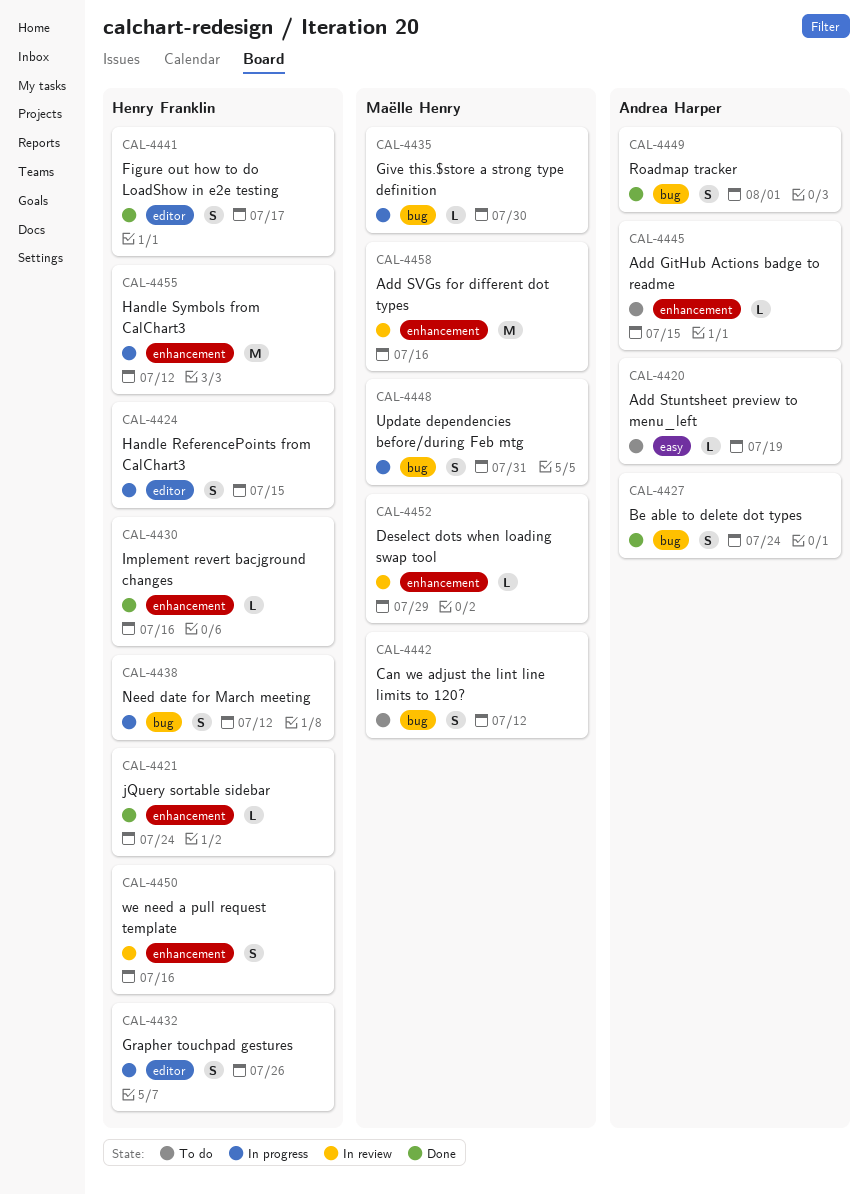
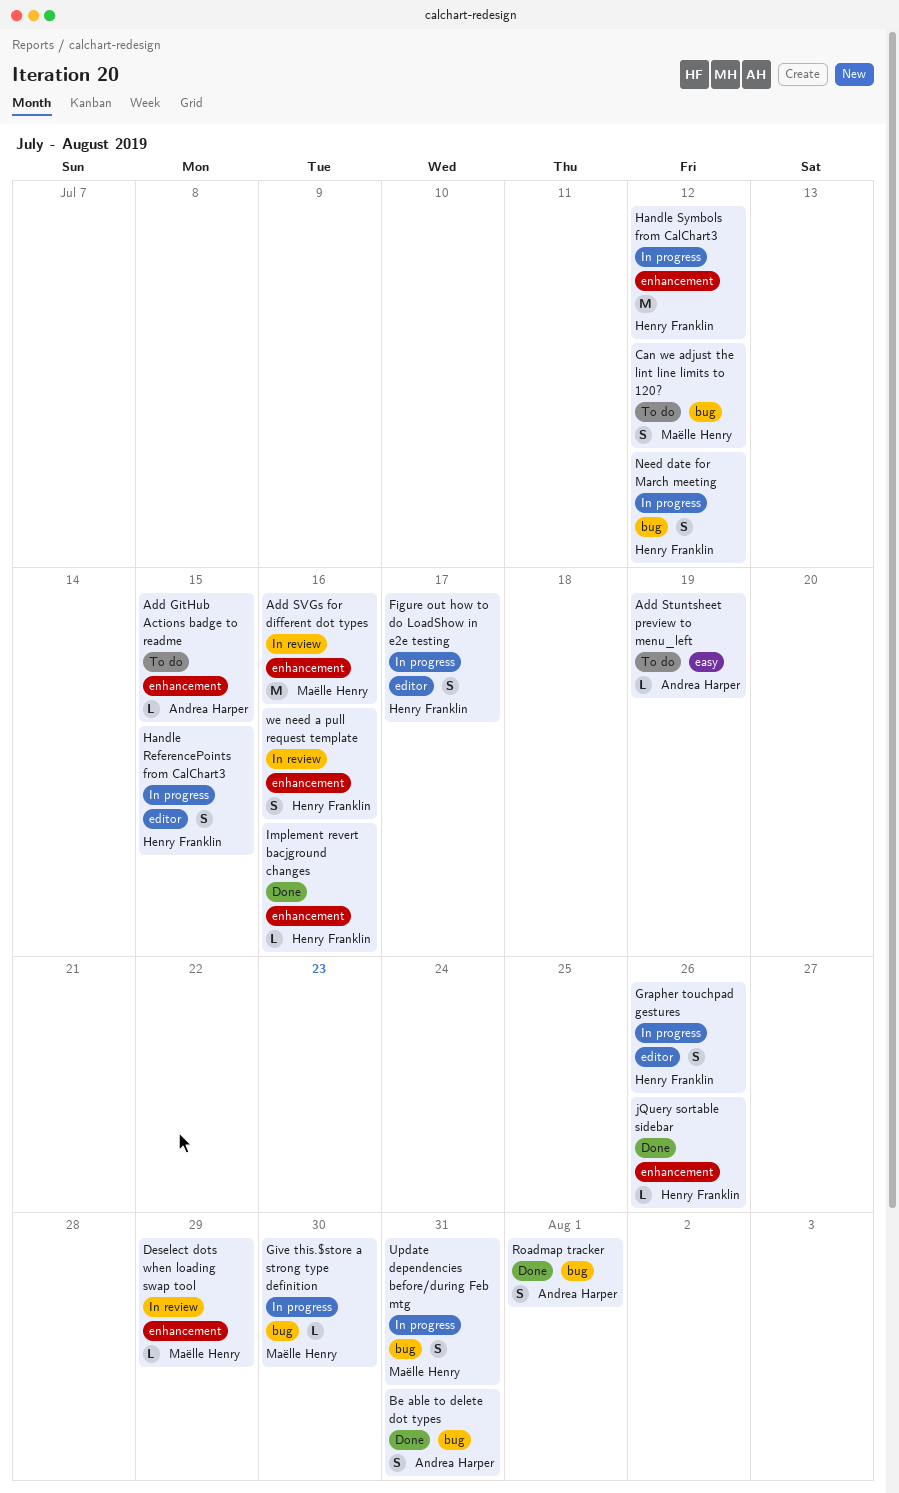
Be able to delete dot types, due: Jul 24 -> Jul 31
Figure out how to do LoadShow in e2e testing, status: Done -> In progress
jQuery sortable sidebar, due: Jul 24 -> Jul 26

